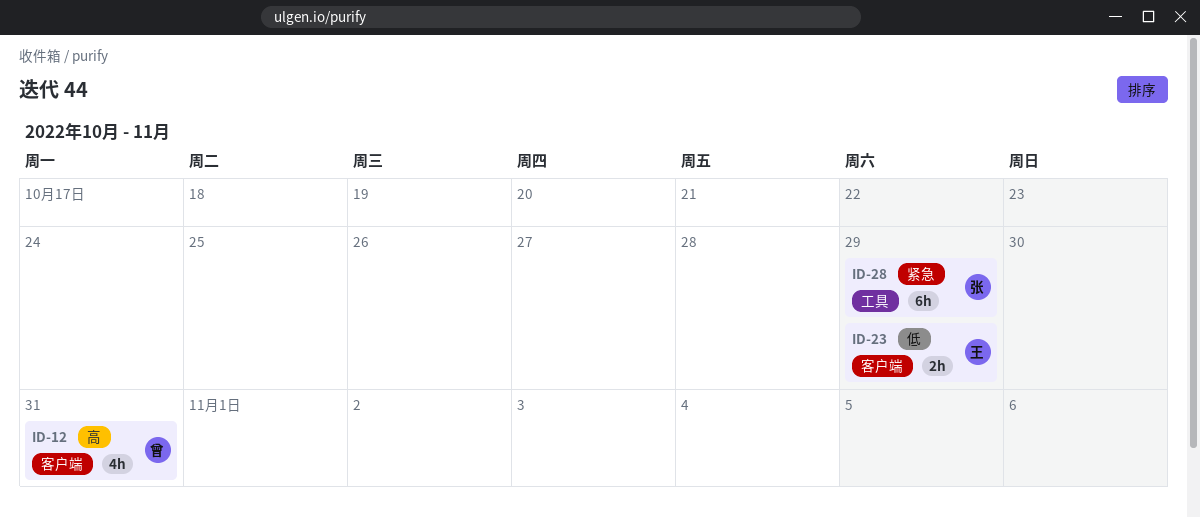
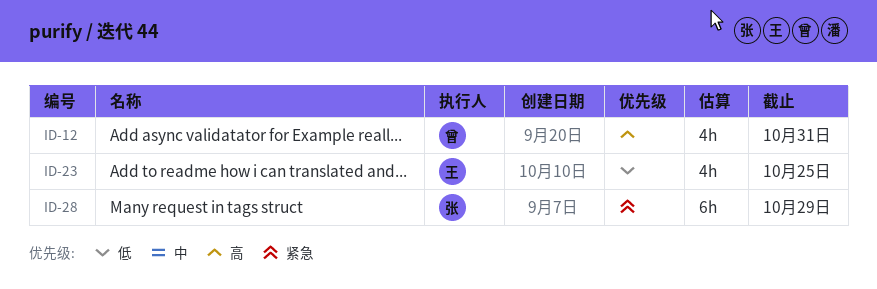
ID-23, estimate: 2h -> 4h
ID-23, due: Oct 29 -> Oct 25

